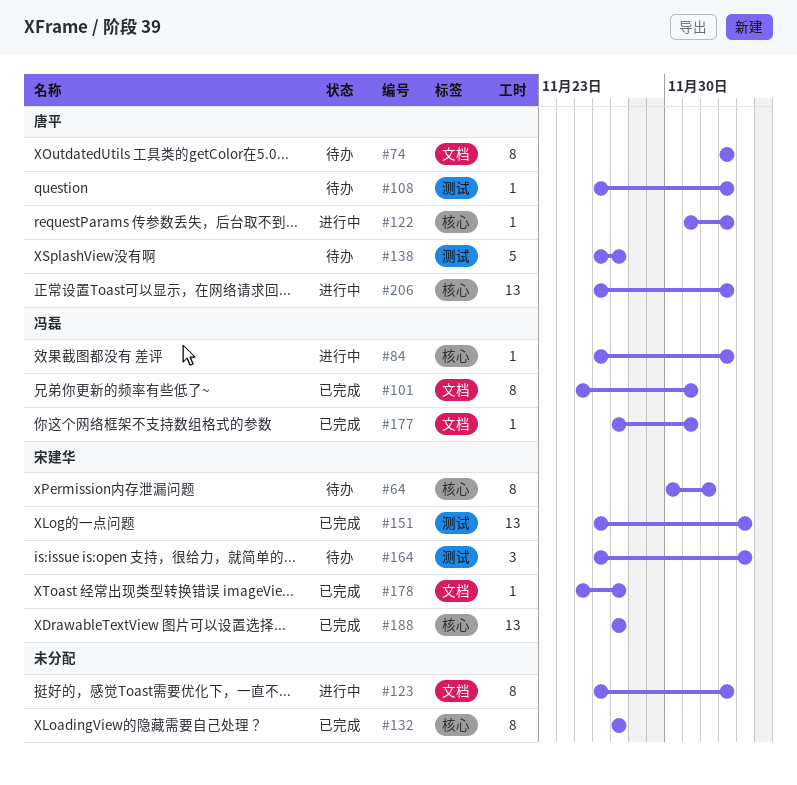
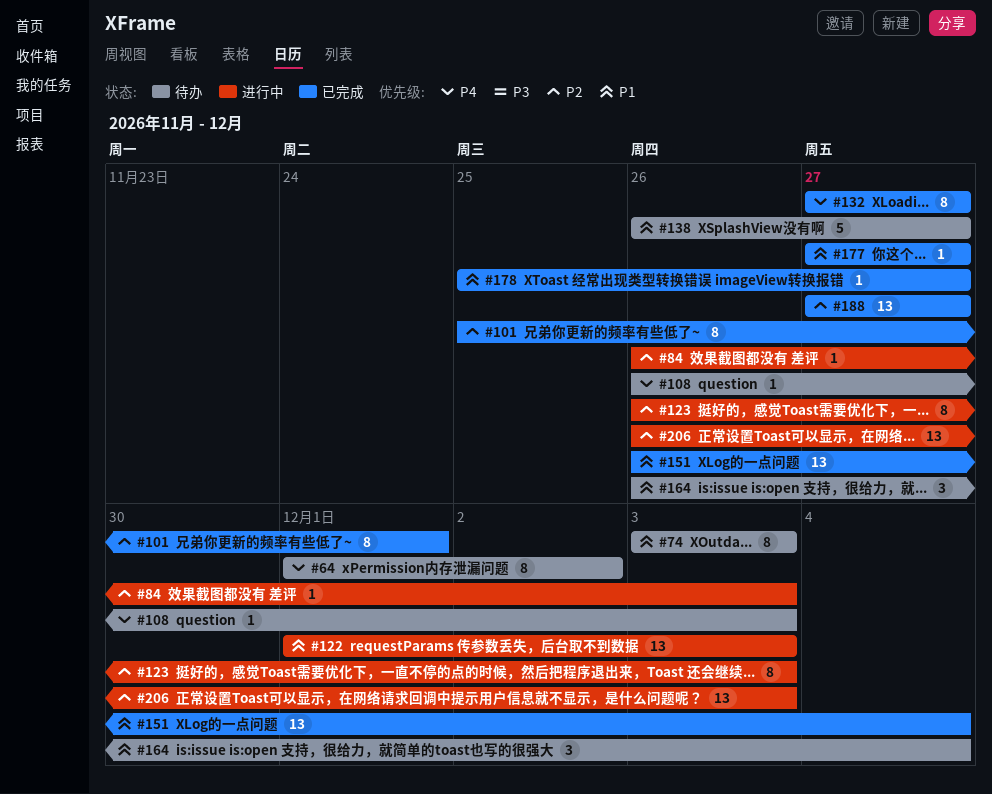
#64, start: Nov 30 -> Dec 1
#122, estimate: 1 -> 13
#177, due: Dec 1 -> Nov 27

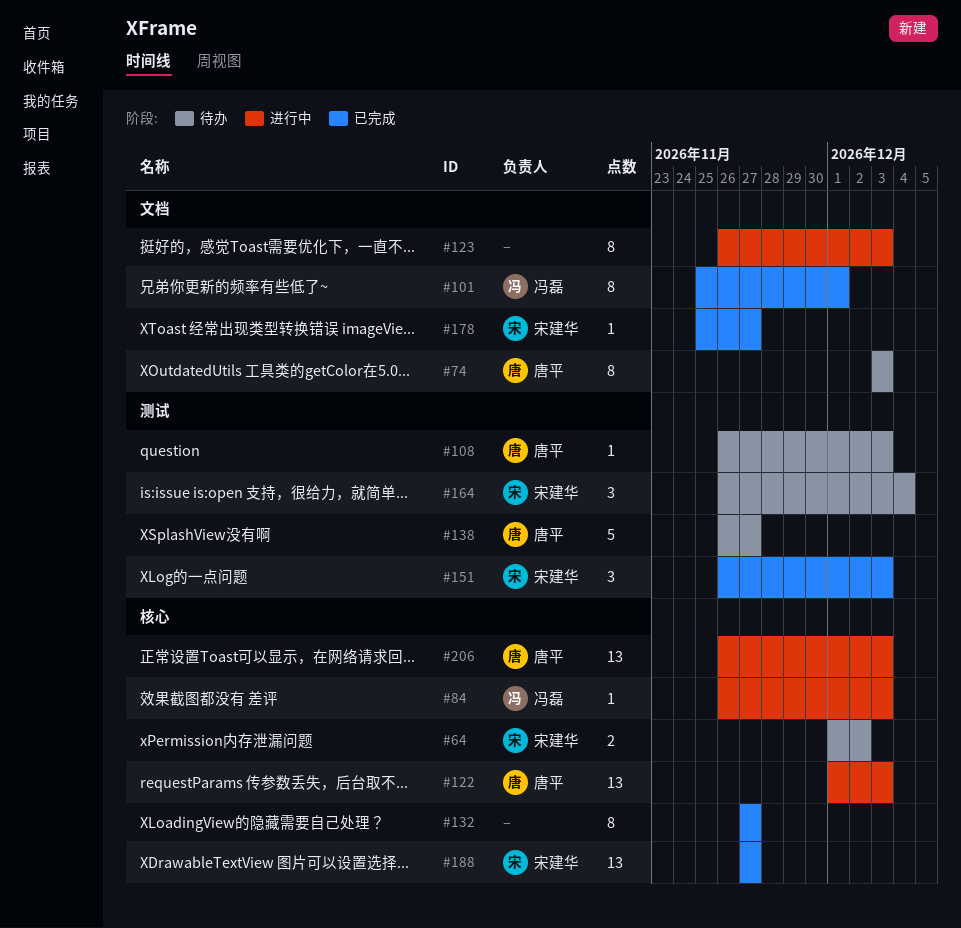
#64, estimate: 8 -> 2
#151, estimate: 13 -> 3
#151, due: Dec 4 -> Dec 3
#177: present -> none

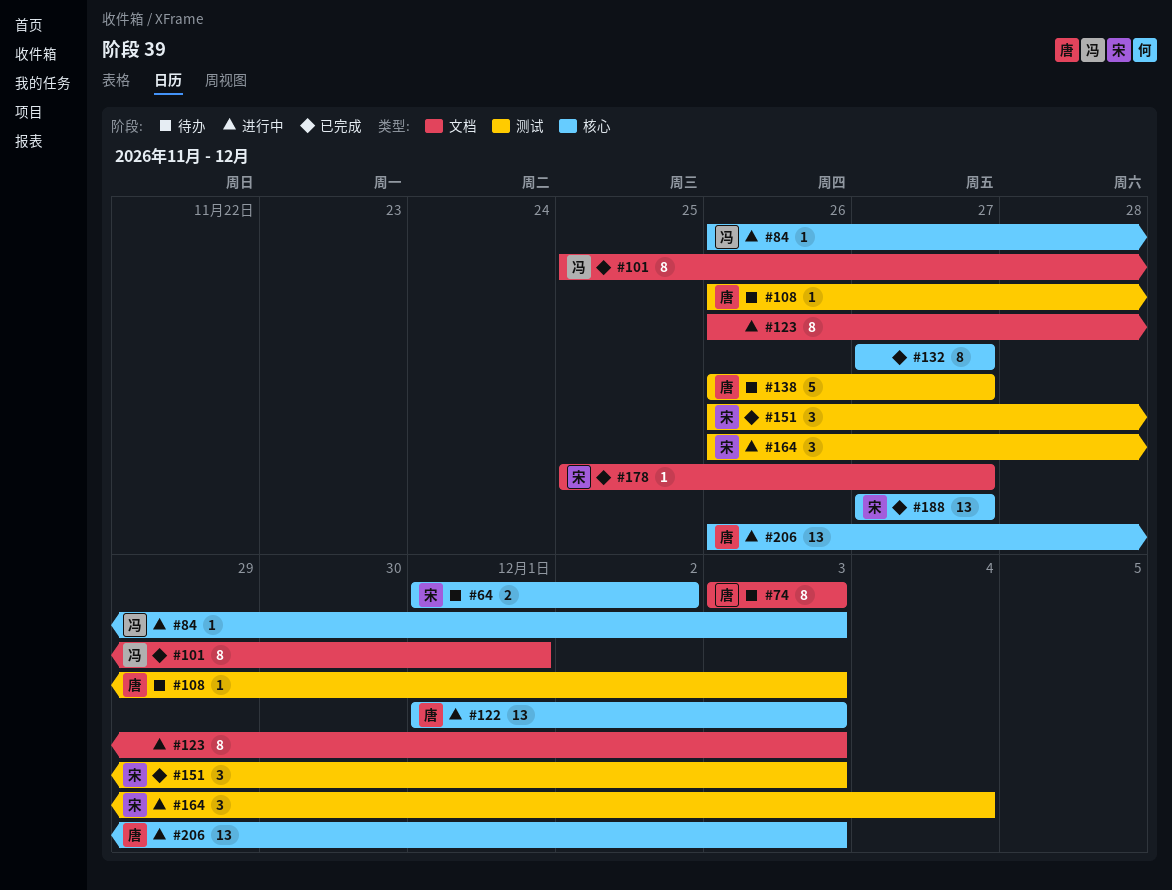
#164, status: 待办 -> 进行中

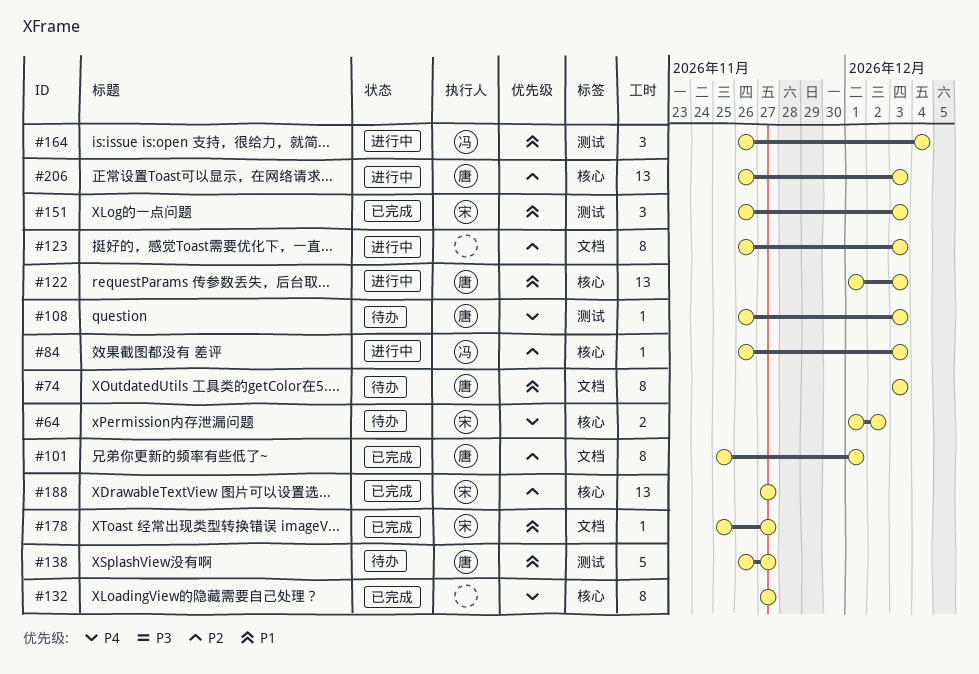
#101, owner: 冯 -> 唐
#164, owner: 宋 -> 冯

